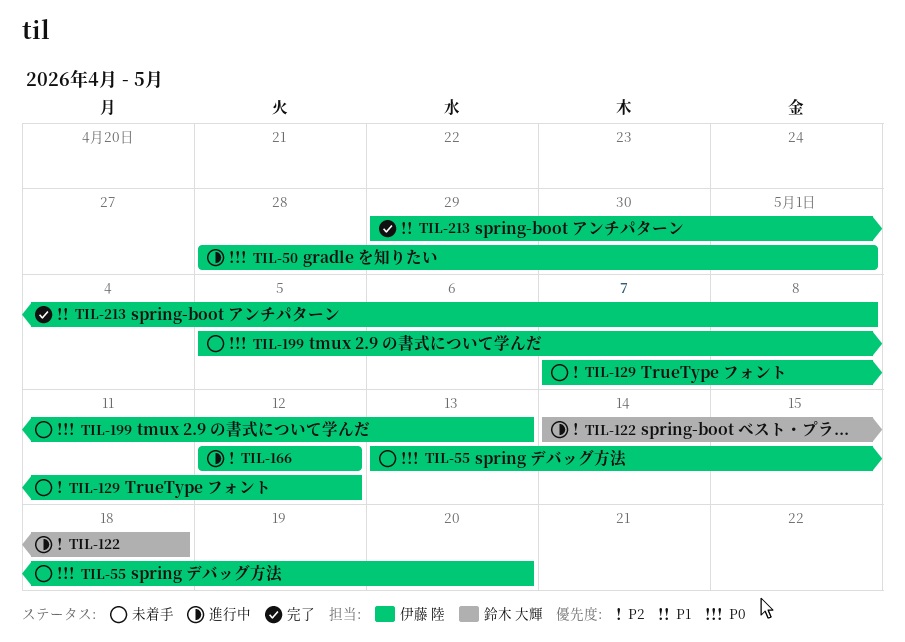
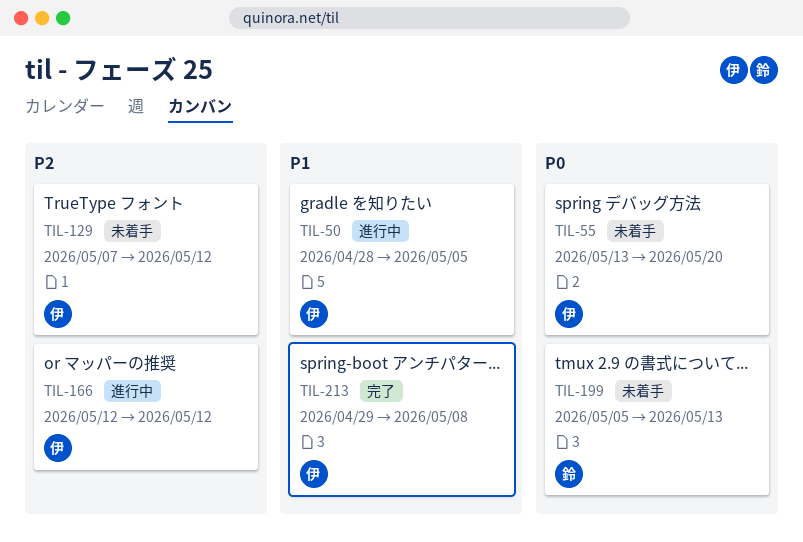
TIL-50, priority: P0 -> P1
TIL-50, due: May 1 -> May 5
TIL-122: present -> none
TIL-199, owner: 伊藤 陸 -> 鈴木 大輝

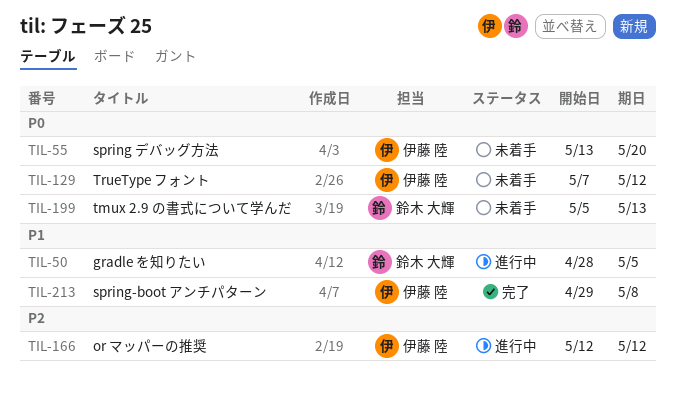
TIL-50, owner: 伊藤 陸 -> 鈴木 大輝
TIL-129, priority: P2 -> P0

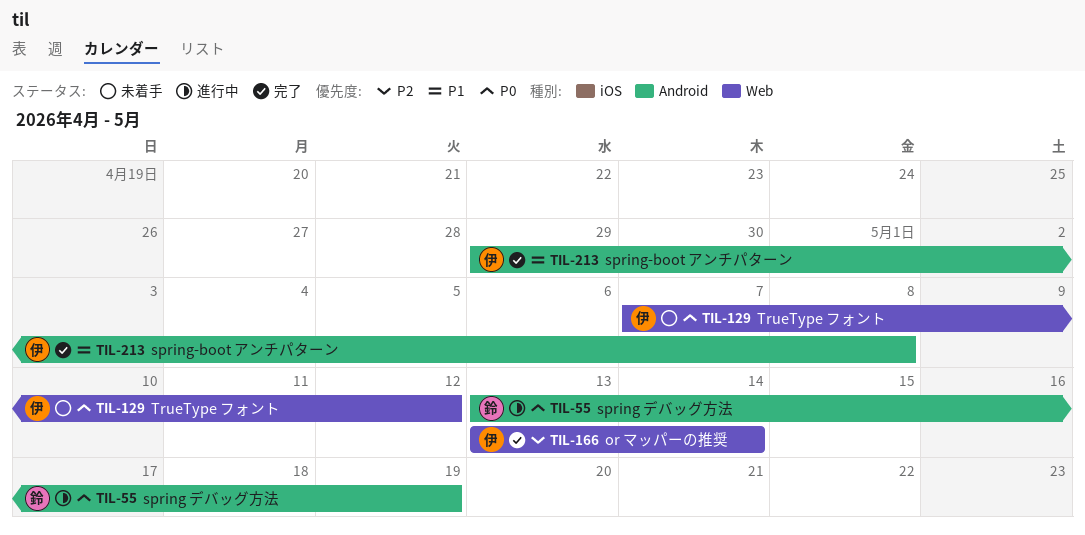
TIL-50: present -> none
TIL-55, status: 未着手 -> 進行中
TIL-55, owner: 伊藤 陸 -> 鈴木 大輝
TIL-55, due: May 20 -> May 19
TIL-166, status: 進行中 -> 完了
TIL-166, start: May 12 -> May 13
TIL-166, due: May 12 -> May 14
TIL-199: present -> none

